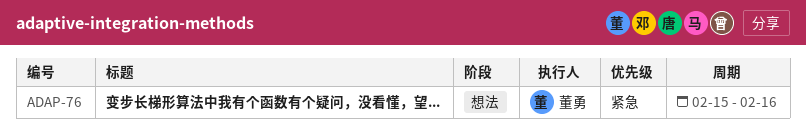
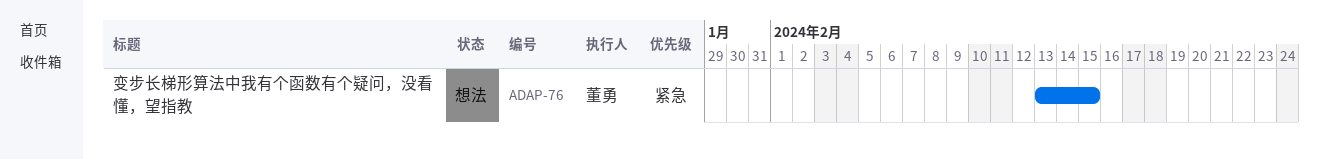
ADAP-76, start: Feb 15 -> Feb 13
ADAP-76, due: Feb 16 -> Feb 15

